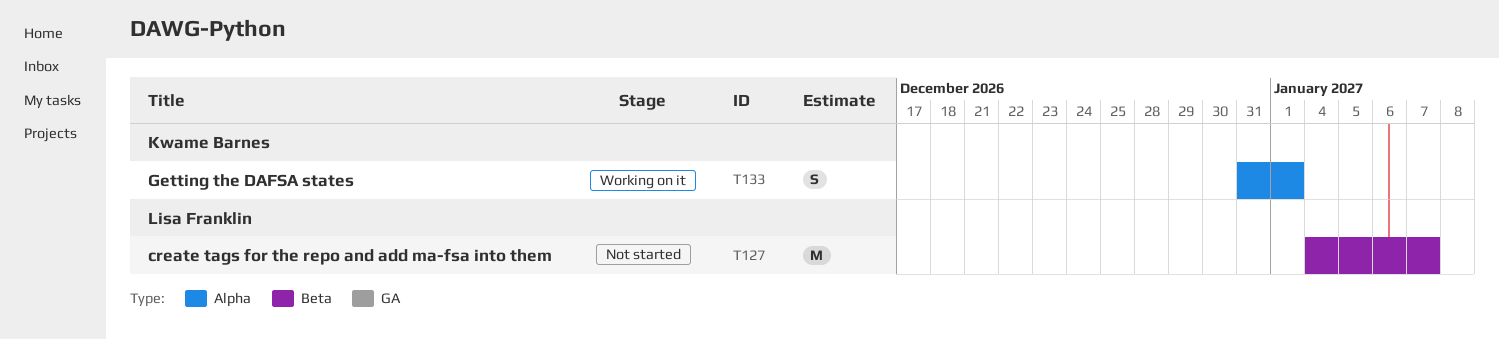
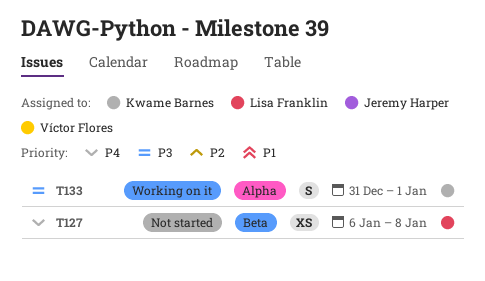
T127, estimate: M -> XS
T127, start: Jan 4 -> Jan 6
T127, due: Jan 7 -> Jan 8

